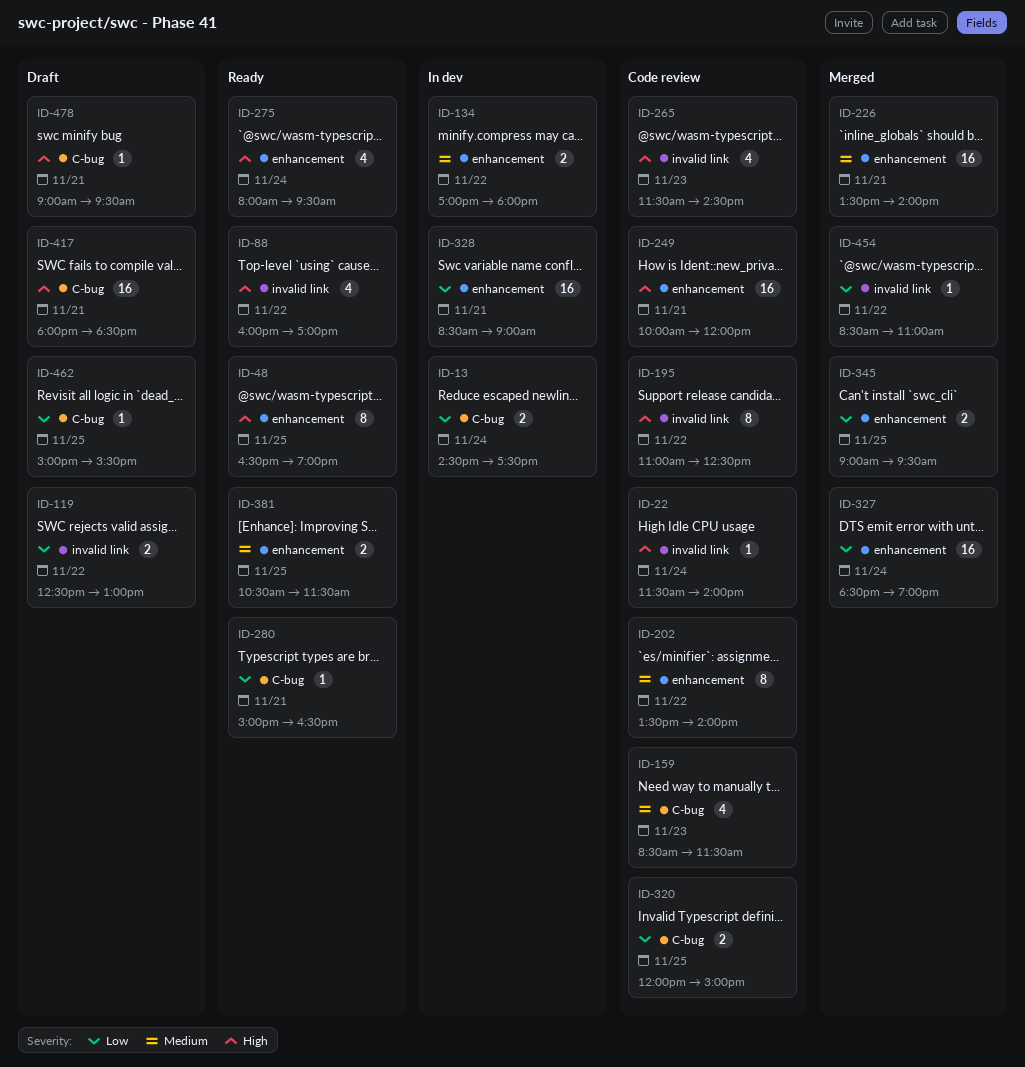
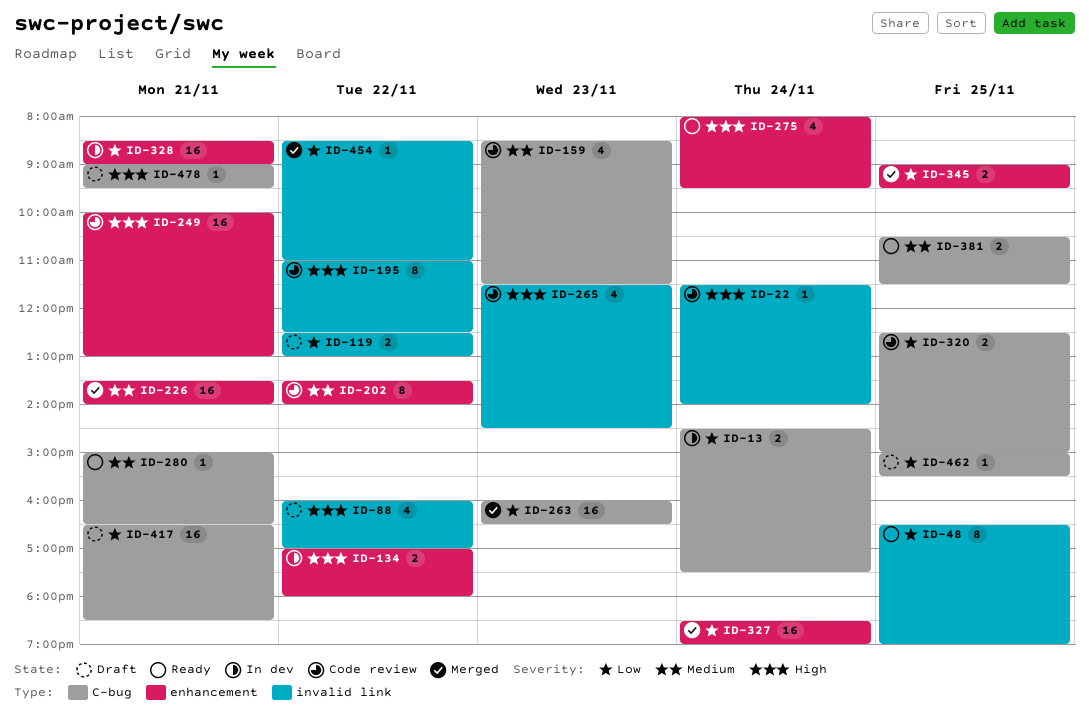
ID-48, priority: High -> Low
ID-48, label: enhancement -> invalid link
ID-88, status: Ready -> Draft
ID-134, priority: Medium -> High
ID-249, ends: 12:00 -> 13:00
ID-263: none -> present
ID-280, priority: Low -> Medium
ID-320, begins: 12:00 -> 12:30
ID-381, label: enhancement -> C-bug
ID-417, priority: High -> Low
ID-417, begins: 18:00 -> 16:30

